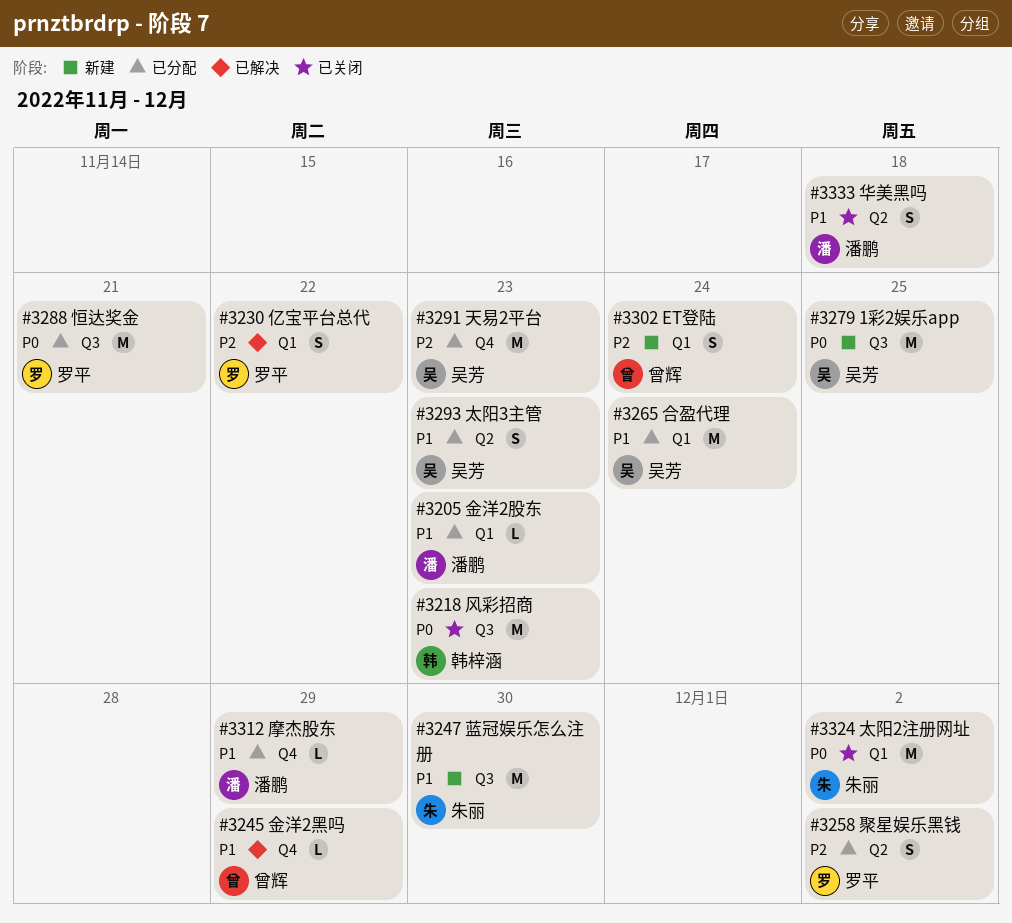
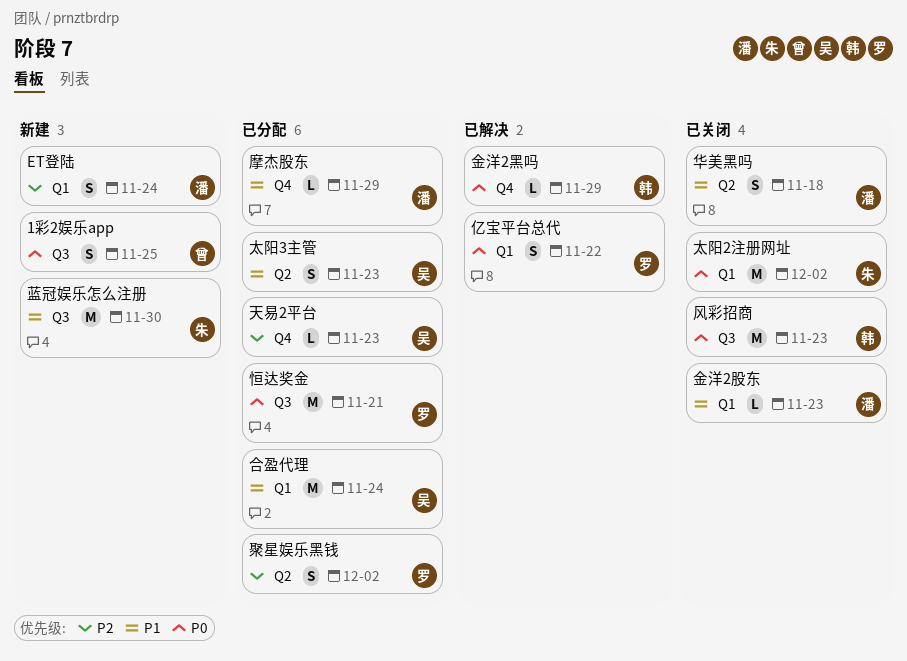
1彩2娱乐app, owner: 吴芳 -> 曾辉
1彩2娱乐app, estimate: M -> S
ET登陆, owner: 曾辉 -> 潘鹏
亿宝平台总代, priority: P2 -> P0
天易2平台, estimate: M -> L
金洋2股东, status: 已分配 -> 已关闭
金洋2黑吗, owner: 曾辉 -> 韩梓涵
金洋2黑吗, priority: P1 -> P0

